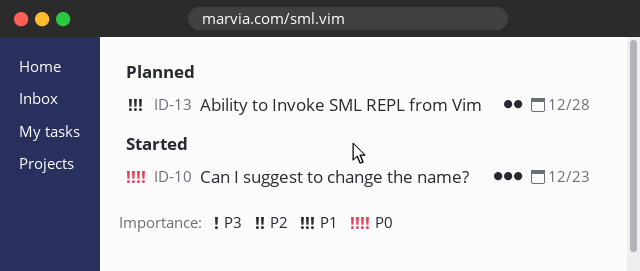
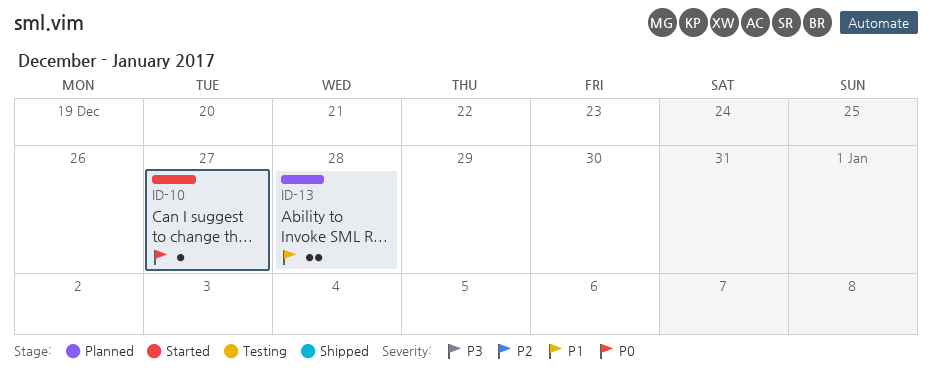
ID-10, estimate: 3 -> 1
ID-10, due: Dec 23 -> Dec 27

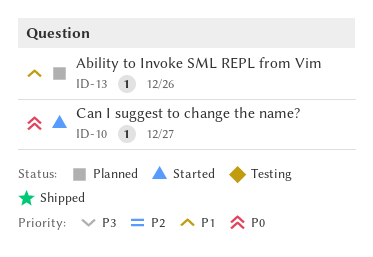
ID-13, estimate: 2 -> 1
ID-13, due: Dec 28 -> Dec 26

